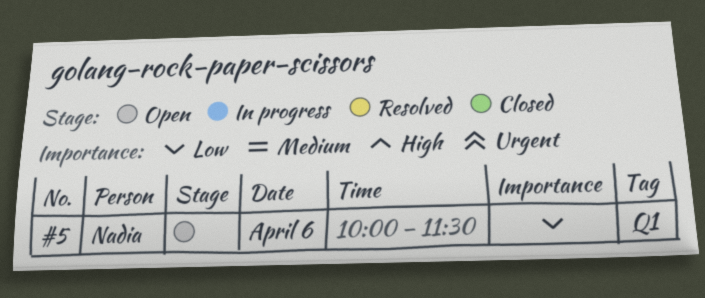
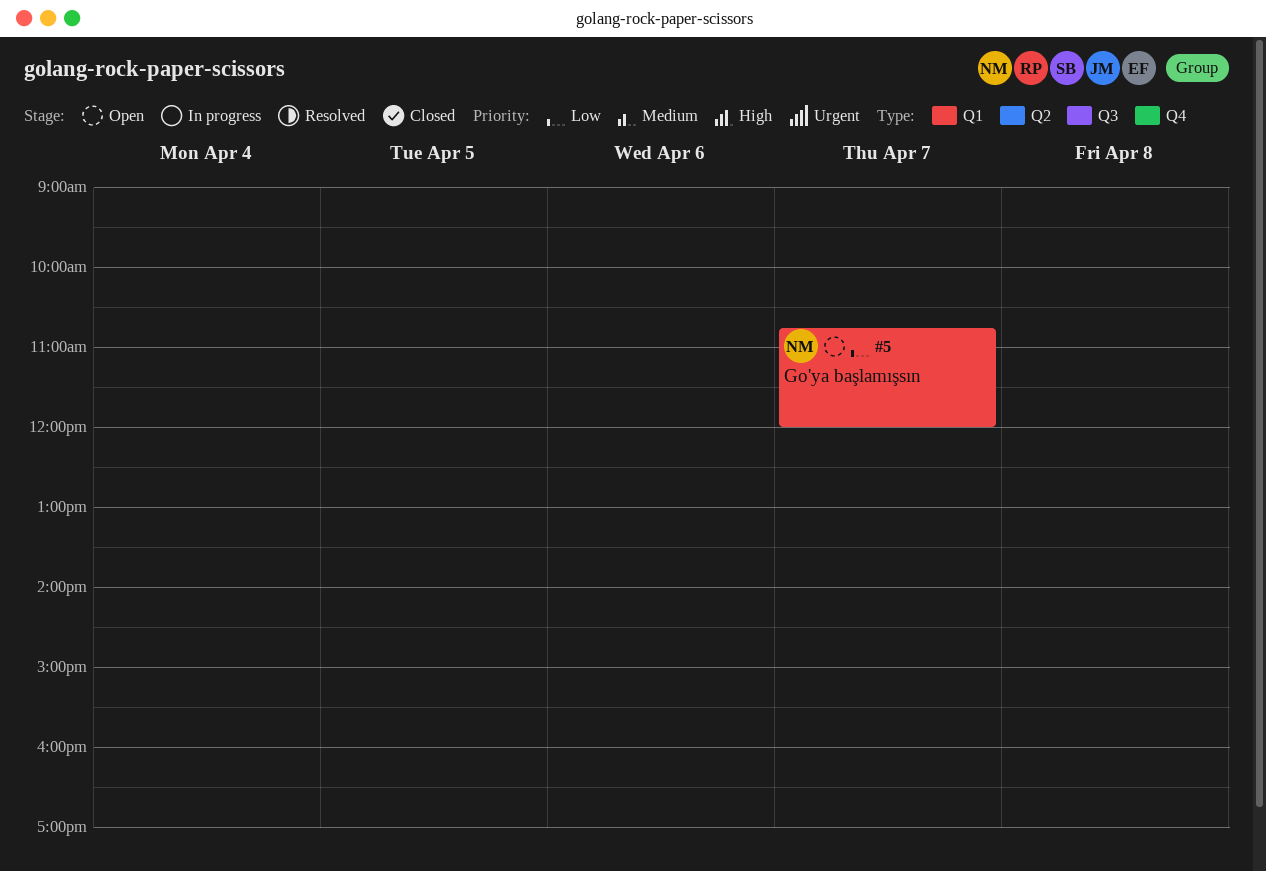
#5, day: Apr 6 -> Apr 7
#5, begins: 10:00 -> 10:45
#5, ends: 11:30 -> 12:00

